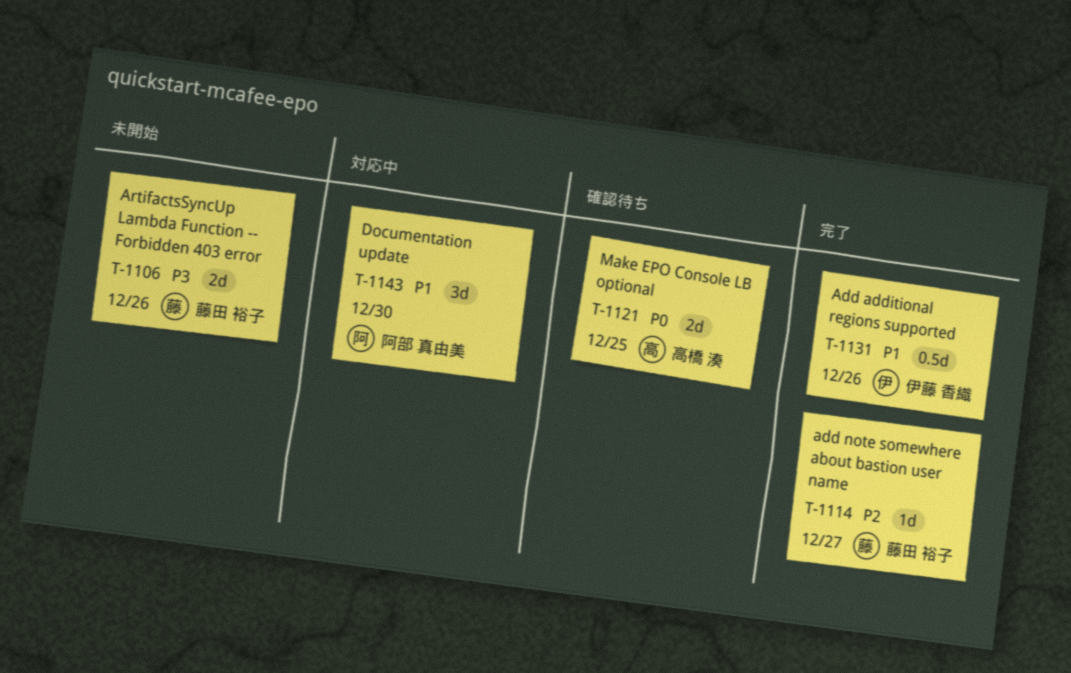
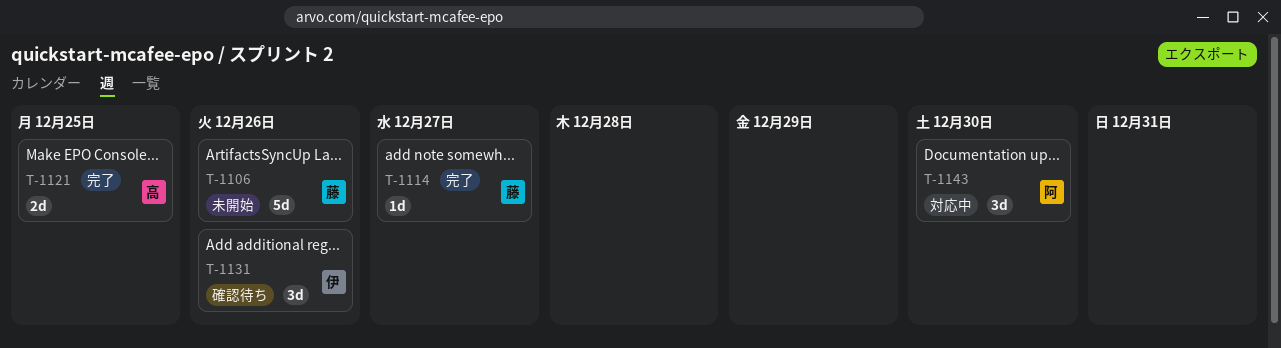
T-1106, estimate: 2d -> 5d
T-1121, status: 確認待ち -> 完了
T-1131, status: 完了 -> 確認待ち
T-1131, estimate: 0.5d -> 3d

